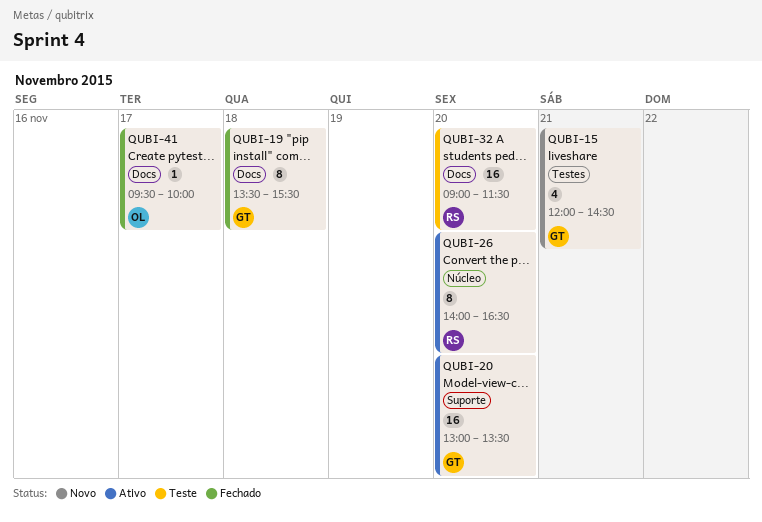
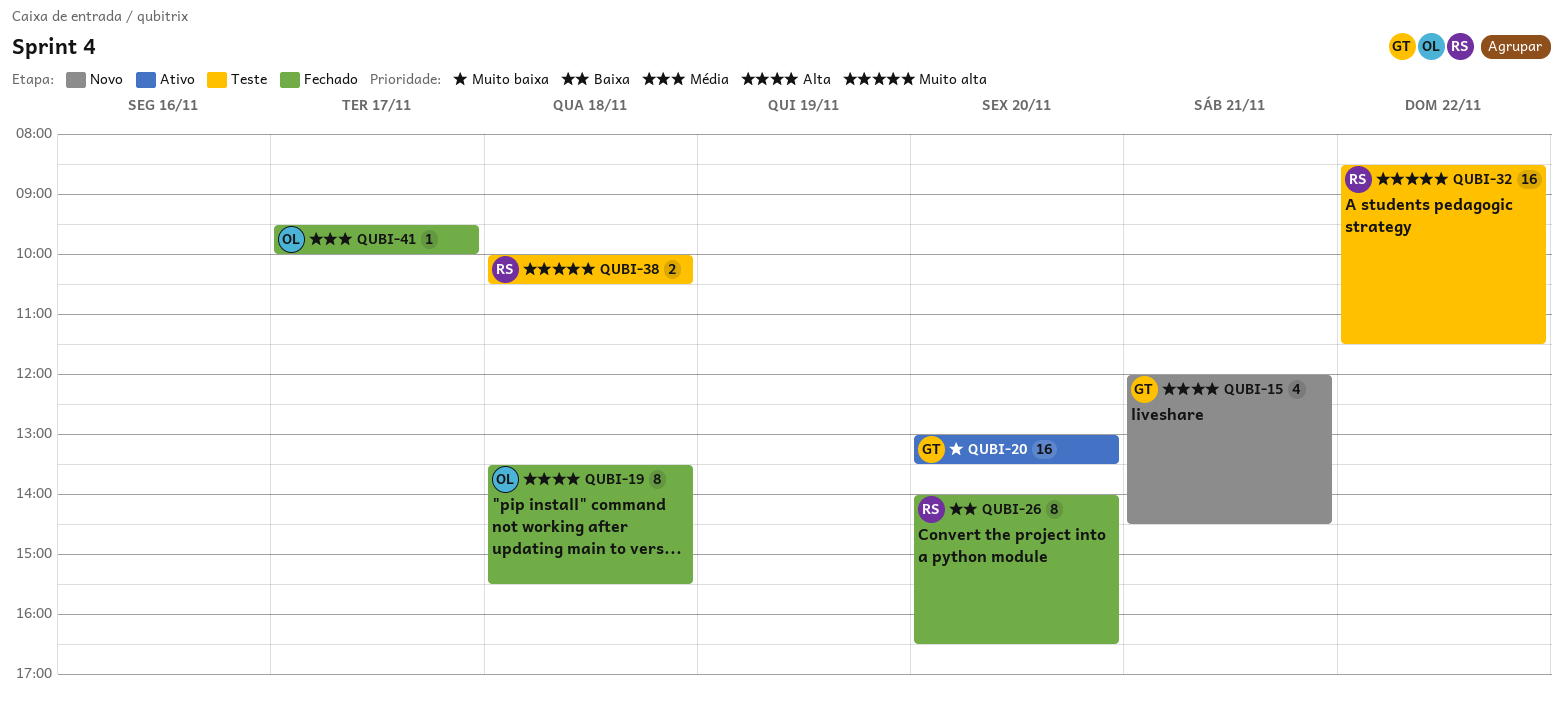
QUBI-19, owner: GT -> OL
QUBI-26, status: Ativo -> Fechado
QUBI-32, day: Nov 20 -> Nov 22
QUBI-32, begins: 09:00 -> 08:30
QUBI-38: none -> present

